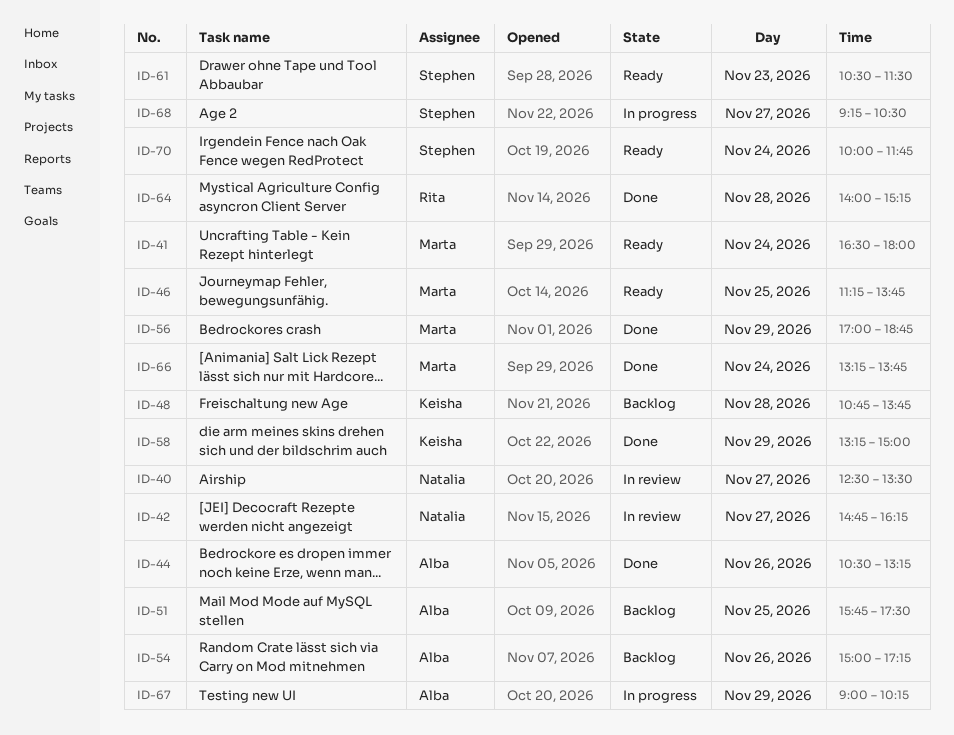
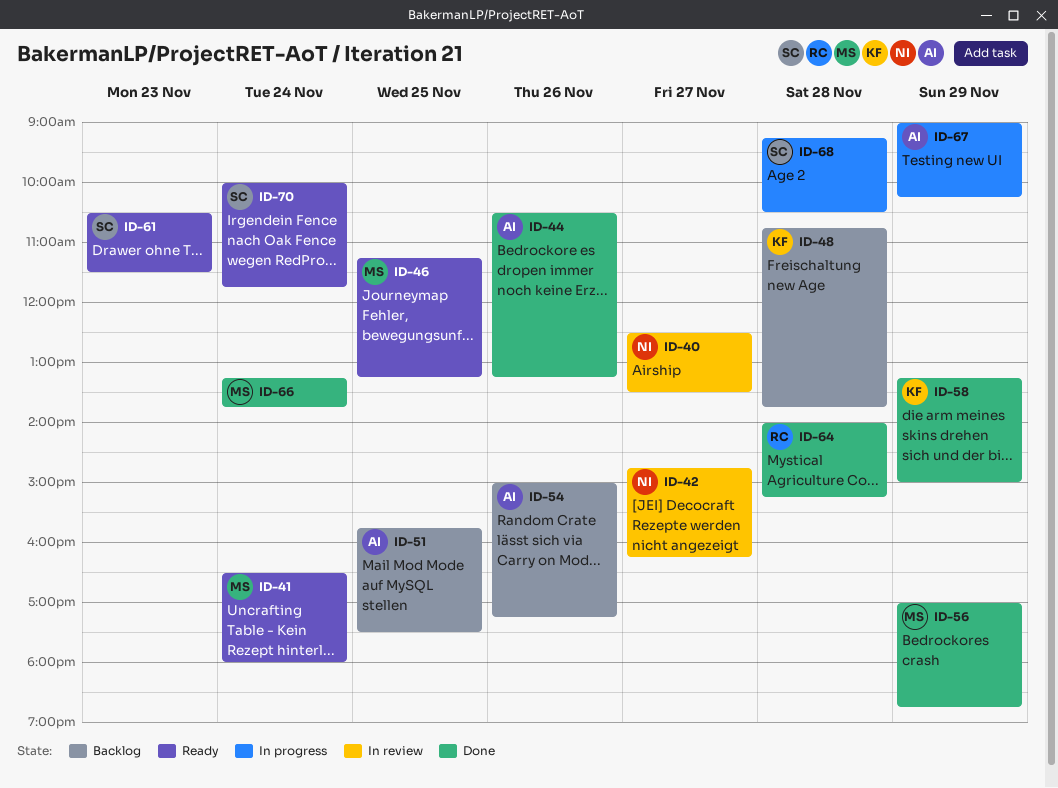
ID-46, ends: 13:45 -> 13:15
ID-68, day: Nov 27 -> Nov 28

